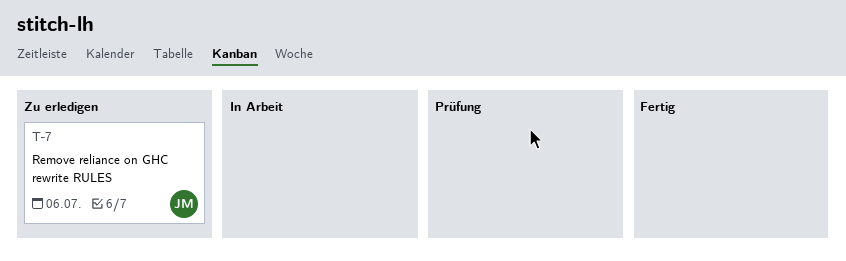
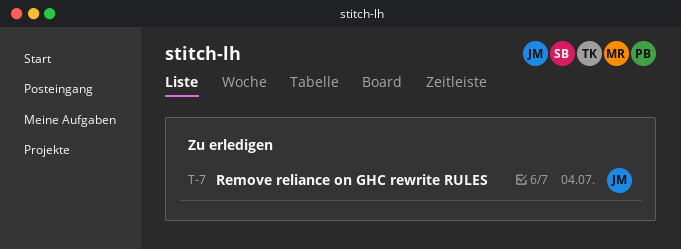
T-7, due: Jul 6 -> Jul 4

